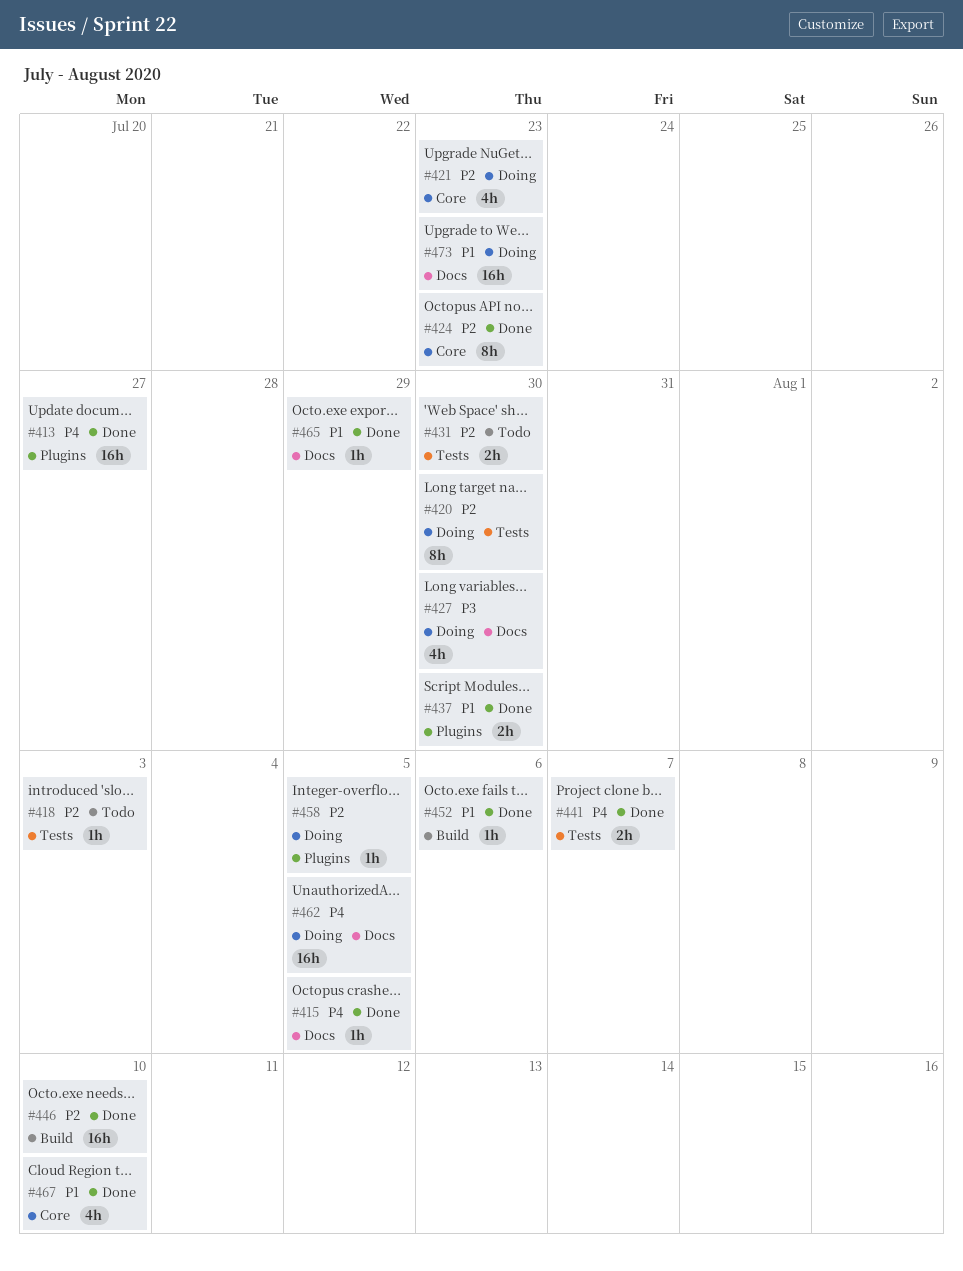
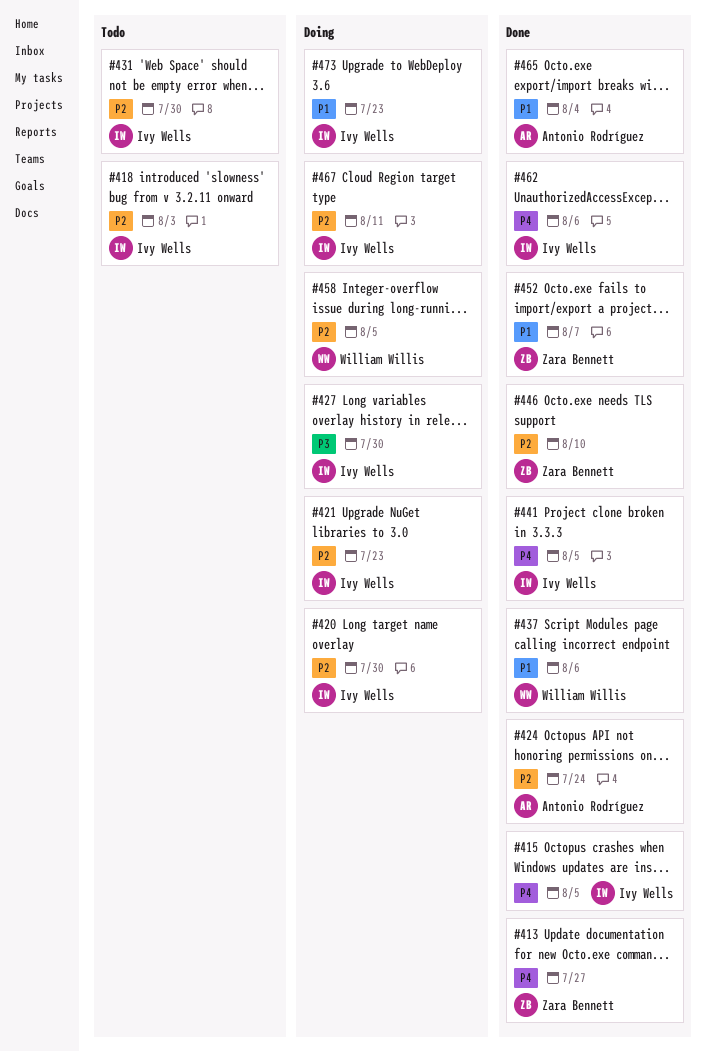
#424, due: Jul 23 -> Jul 24
#437, due: Jul 30 -> Aug 6
#441, due: Aug 7 -> Aug 5
#452, due: Aug 6 -> Aug 7
#462, status: Doing -> Done
#462, due: Aug 5 -> Aug 6
#465, due: Jul 29 -> Aug 4
#467, status: Done -> Doing
#467, priority: P1 -> P2
#467, due: Aug 10 -> Aug 11

